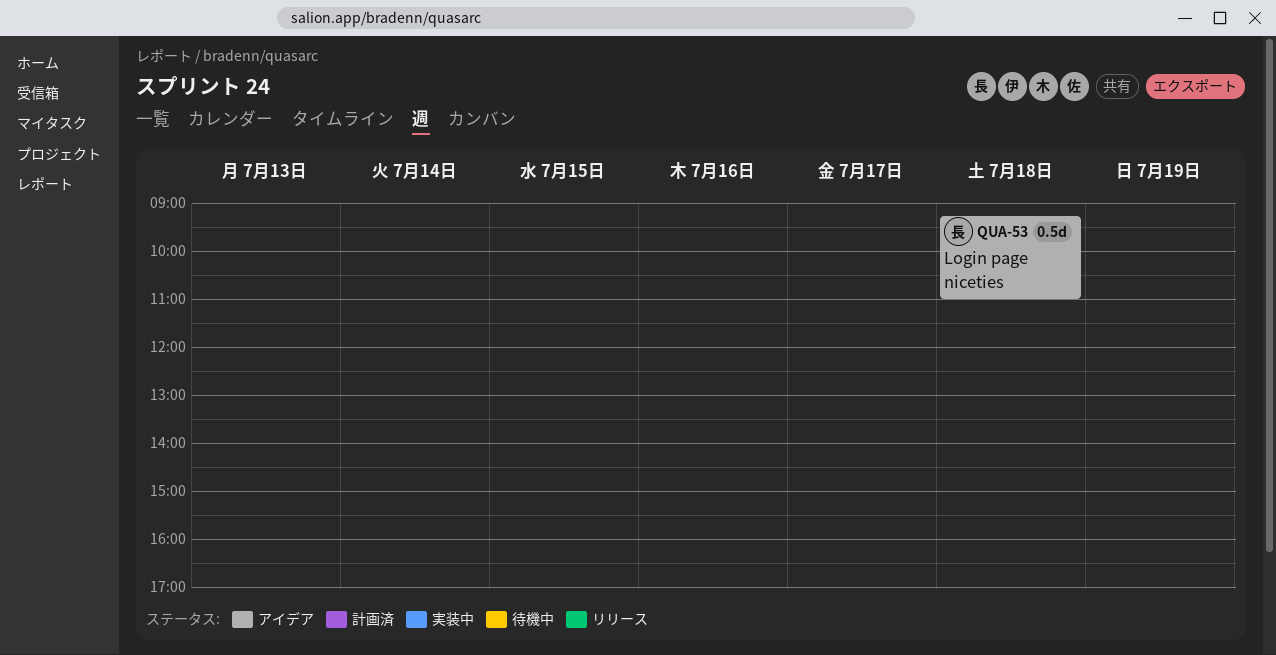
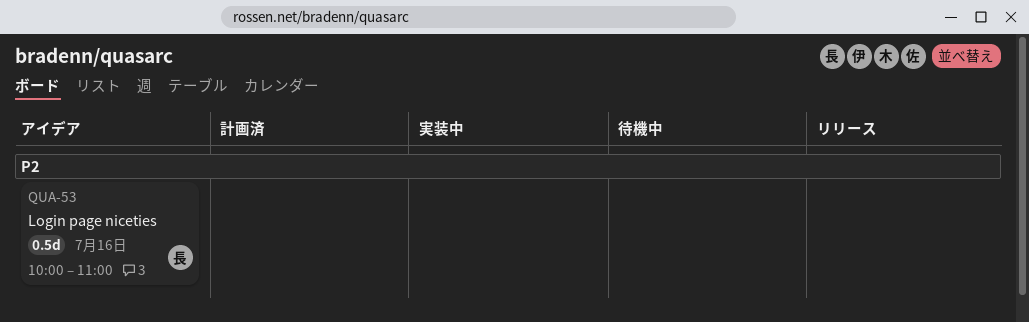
QUA-53, day: Jul 18 -> Jul 16
QUA-53, begins: 09:15 -> 10:00

